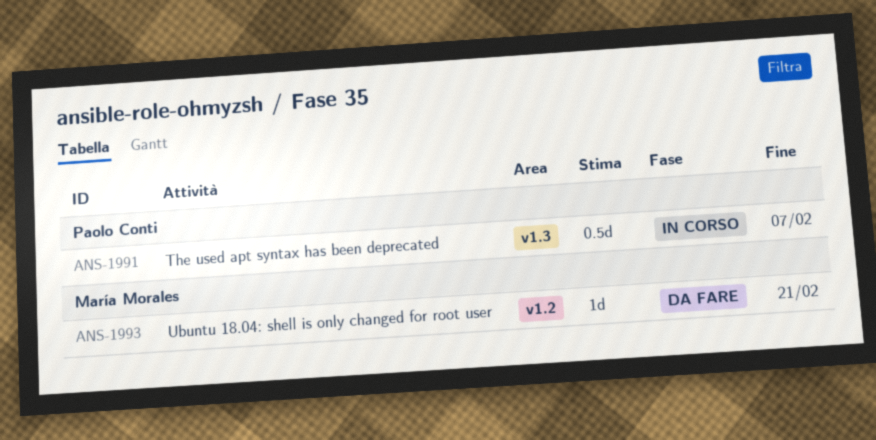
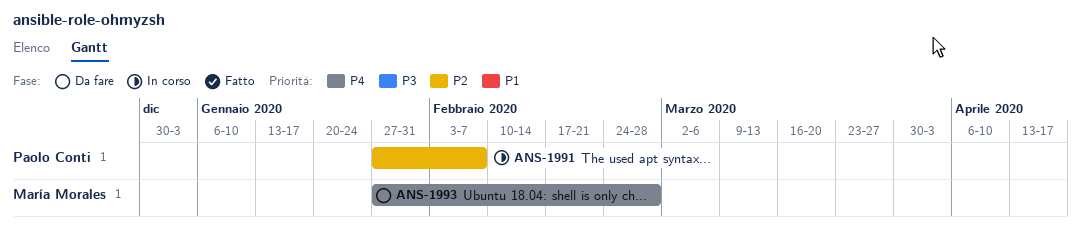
ANS-1993, due: Feb 21 -> Feb 28

